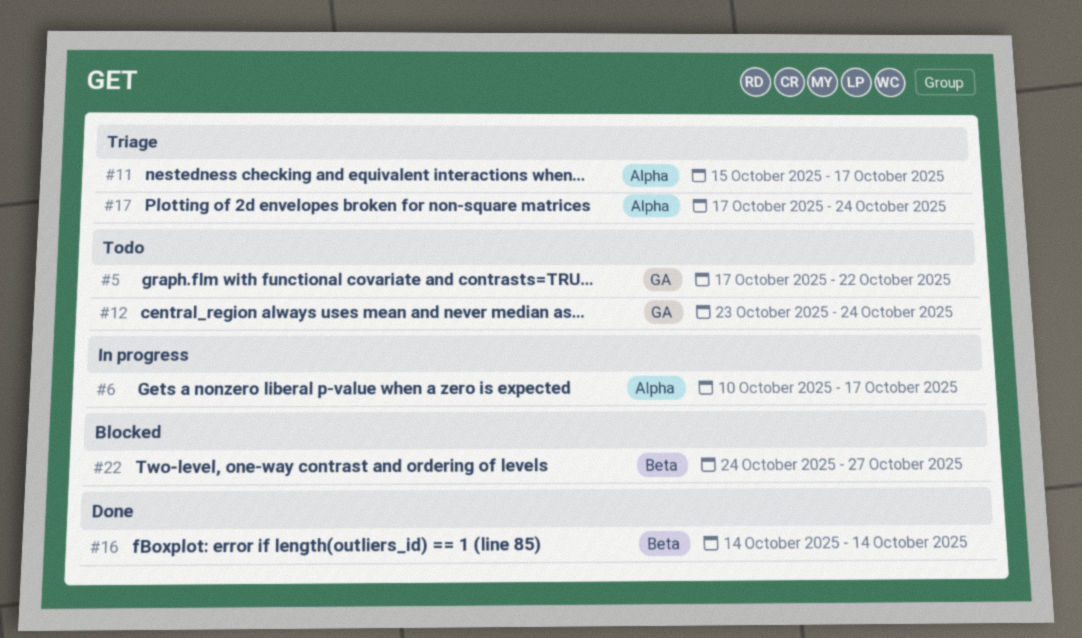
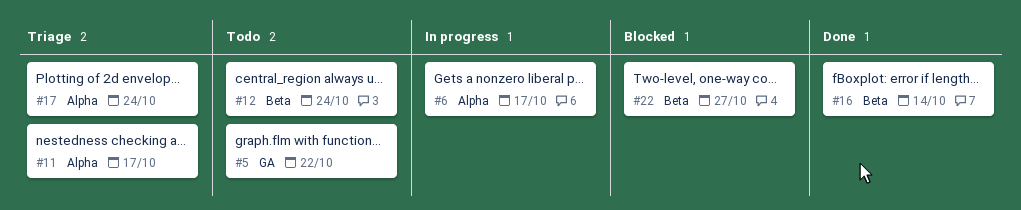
#12, label: GA -> Beta

